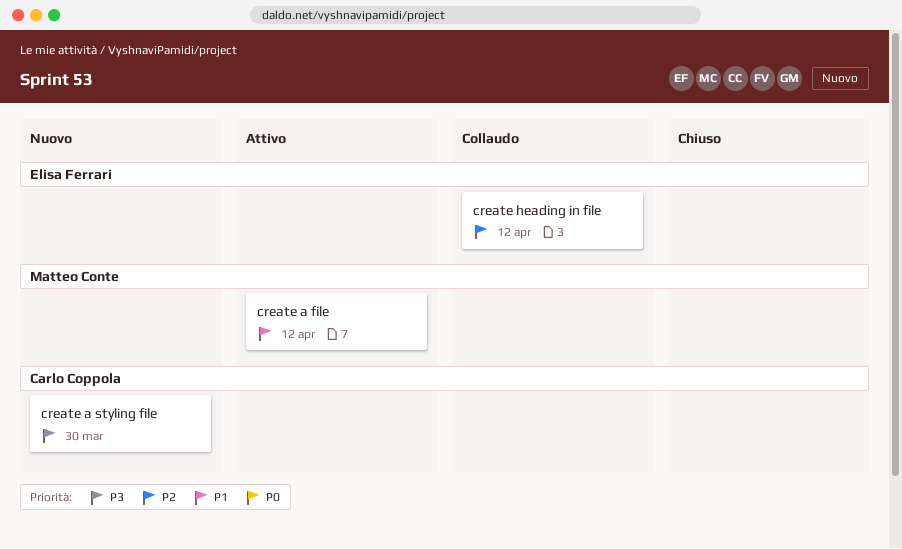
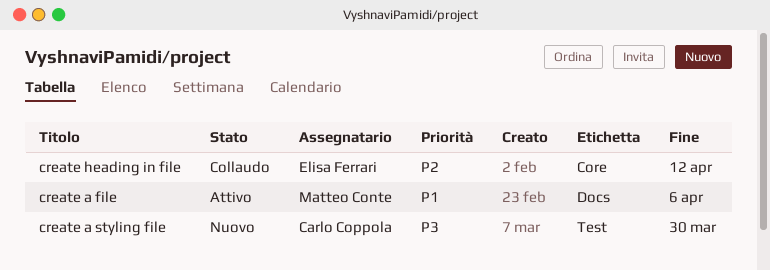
create a file, due: Apr 12 -> Apr 6

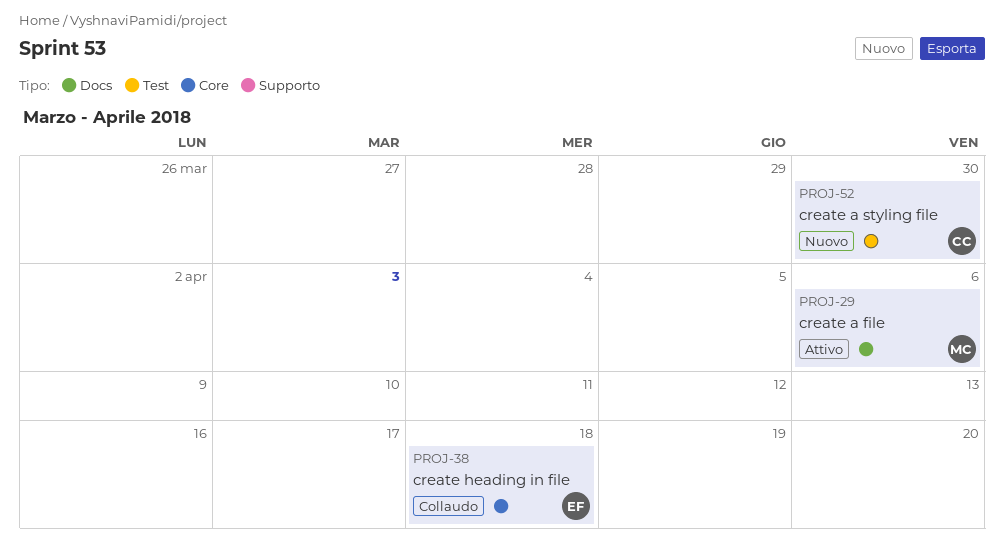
create heading in file, due: Apr 12 -> Apr 18

